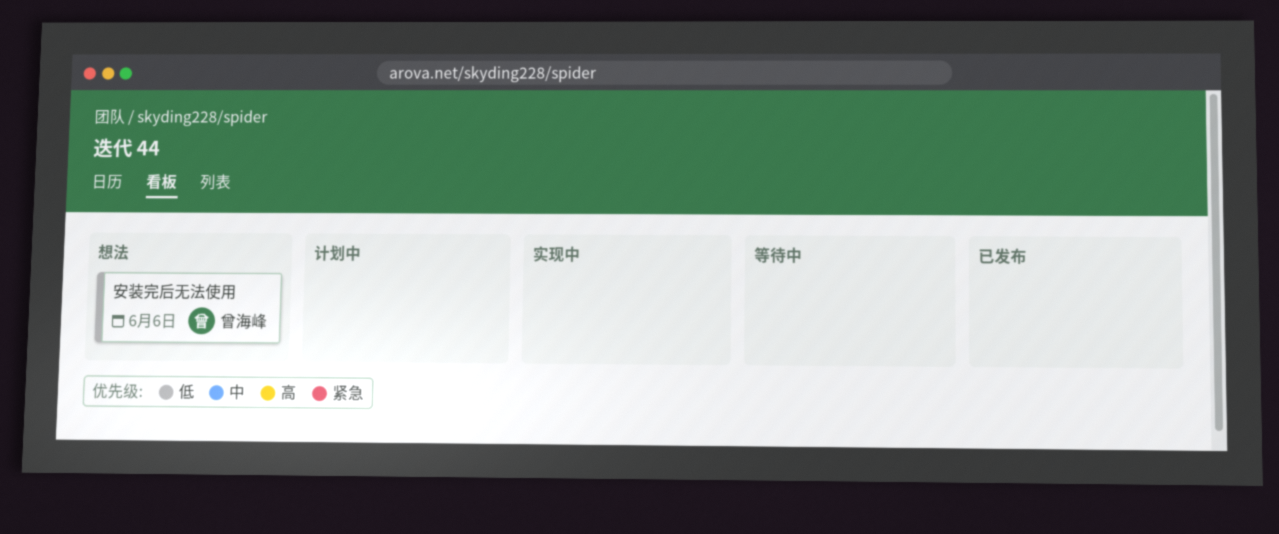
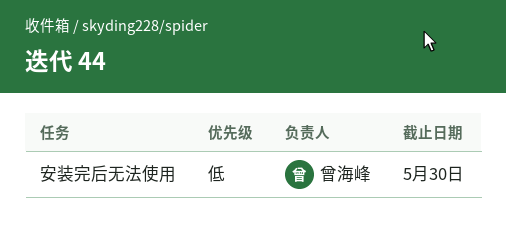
安装完后无法使用, due: Jun 6 -> May 30

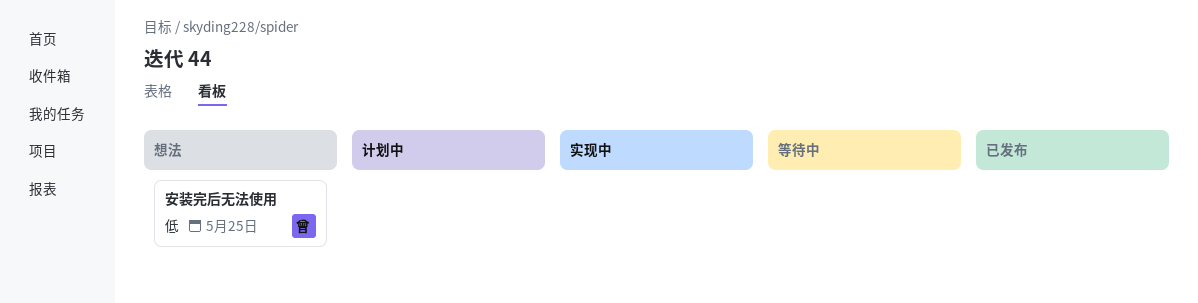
安装完后无法使用, due: May 30 -> May 25

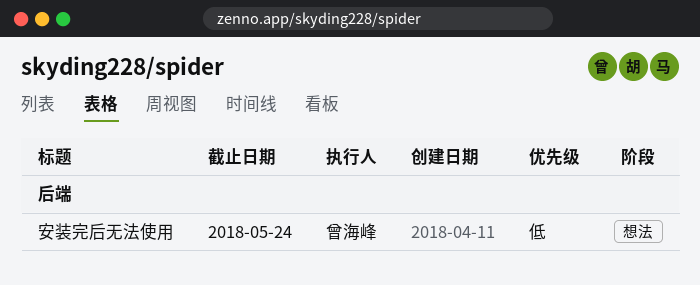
安装完后无法使用, due: May 25 -> May 24

